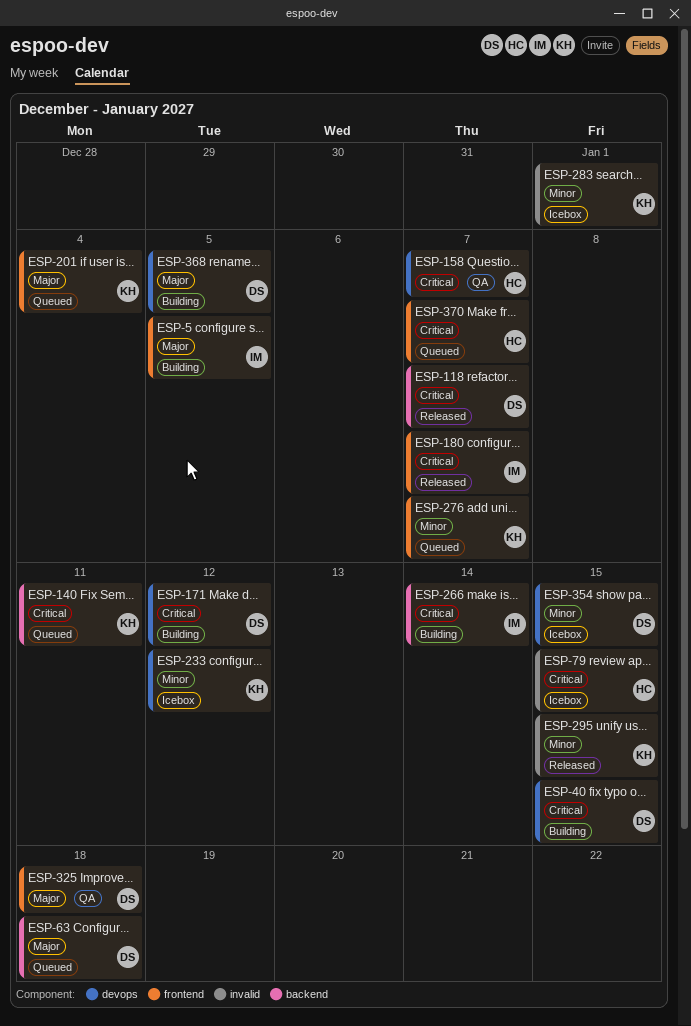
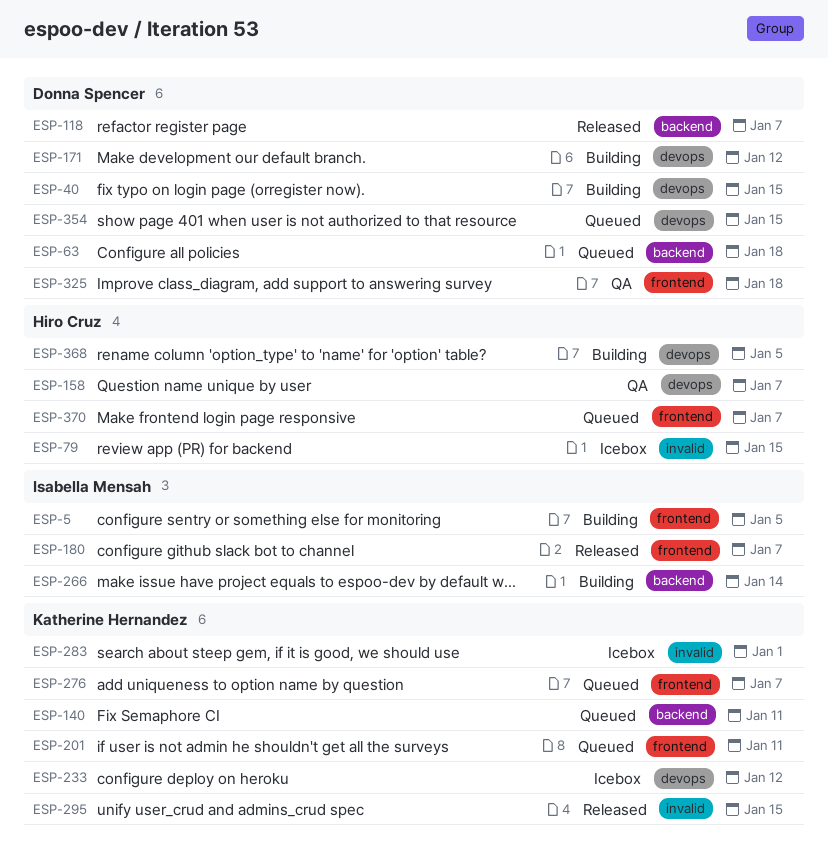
ESP-201, due: Jan 4 -> Jan 11
ESP-354, status: Icebox -> Queued
ESP-368, owner: Donna Spencer -> Hiro Cruz

